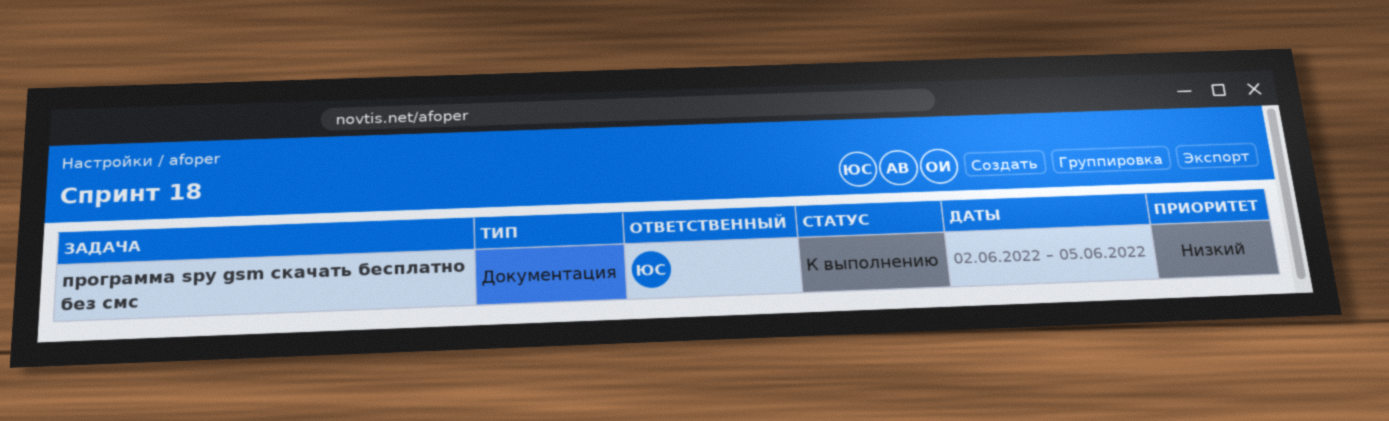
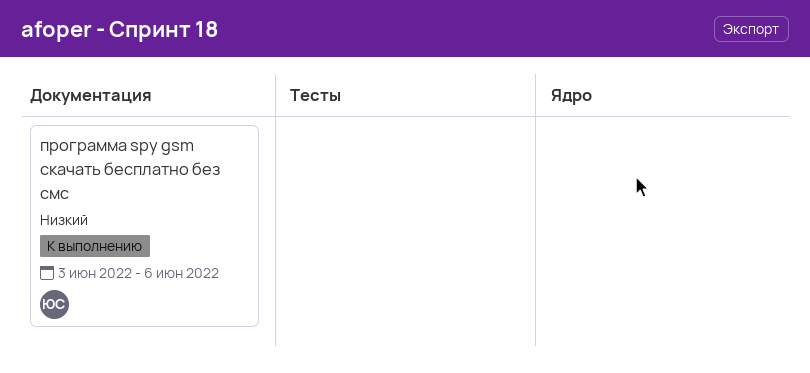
программа spy gsm скачать бесплатно без смс, start: Jun 2 -> Jun 3
программа spy gsm скачать бесплатно без смс, due: Jun 5 -> Jun 6

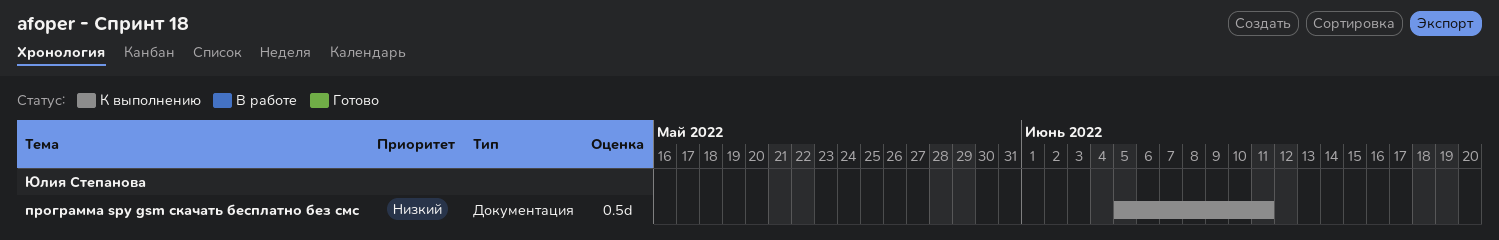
программа spy gsm скачать бесплатно без смс, start: Jun 3 -> Jun 5
программа spy gsm скачать бесплатно без смс, due: Jun 6 -> Jun 11

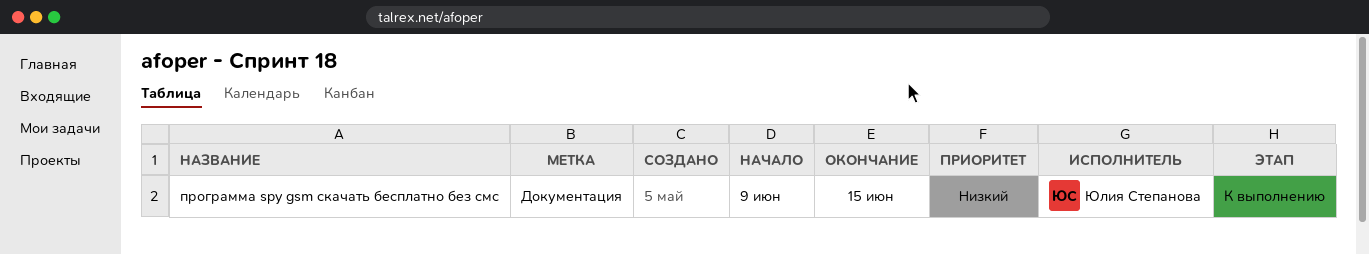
программа spy gsm скачать бесплатно без смс, start: Jun 5 -> Jun 9
программа spy gsm скачать бесплатно без смс, due: Jun 11 -> Jun 15

